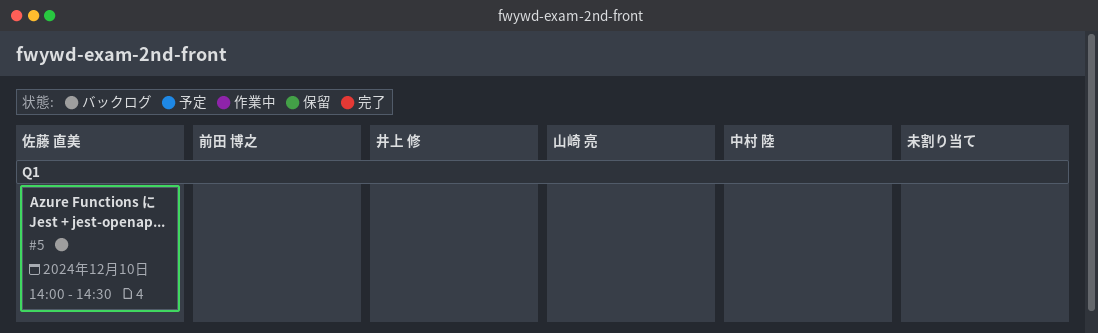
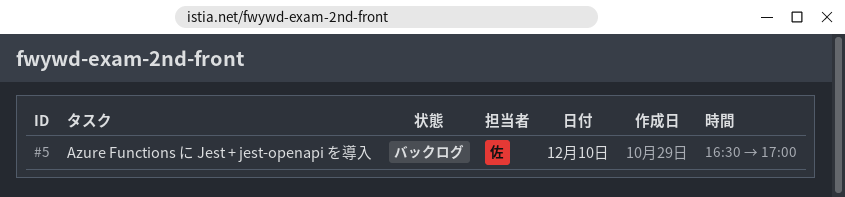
#5, begins: 14:00 -> 16:30
#5, ends: 14:30 -> 17:00

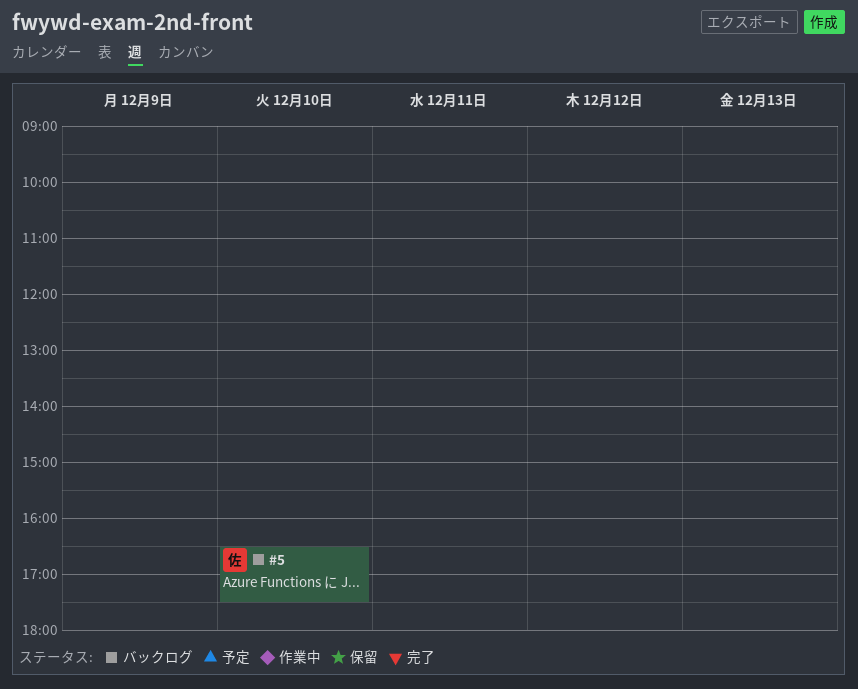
#5, ends: 17:00 -> 17:30

